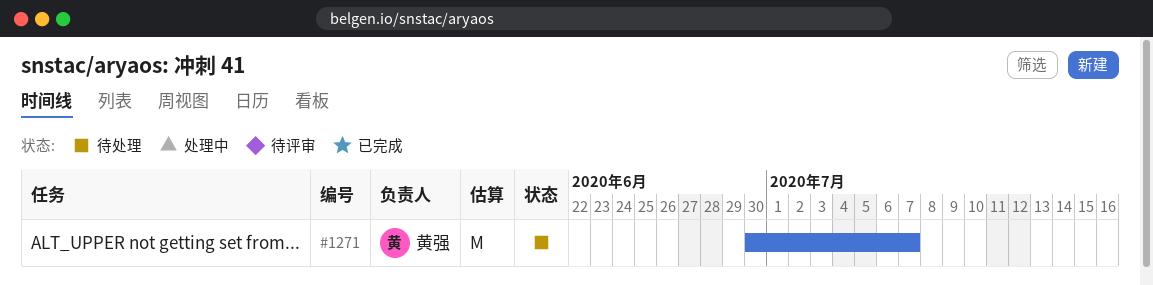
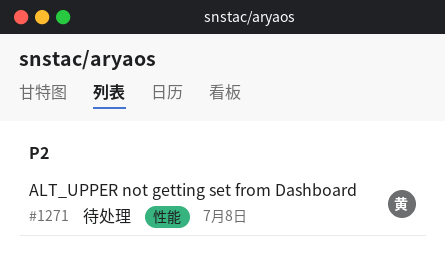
#1271, due: Jul 7 -> Jul 8

